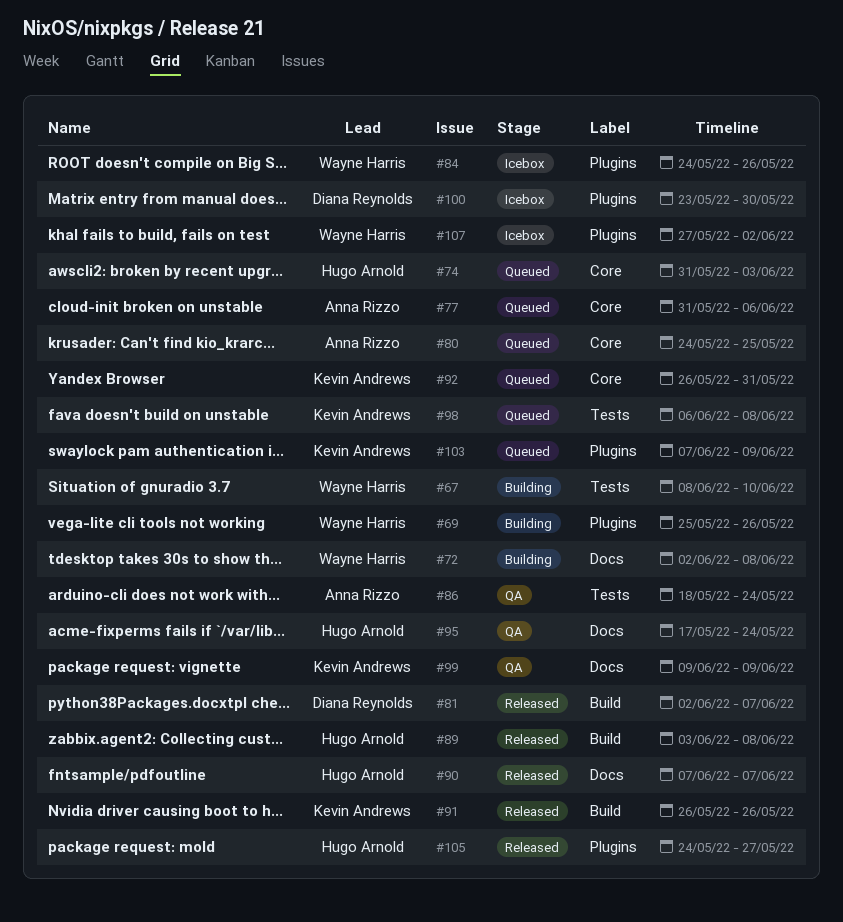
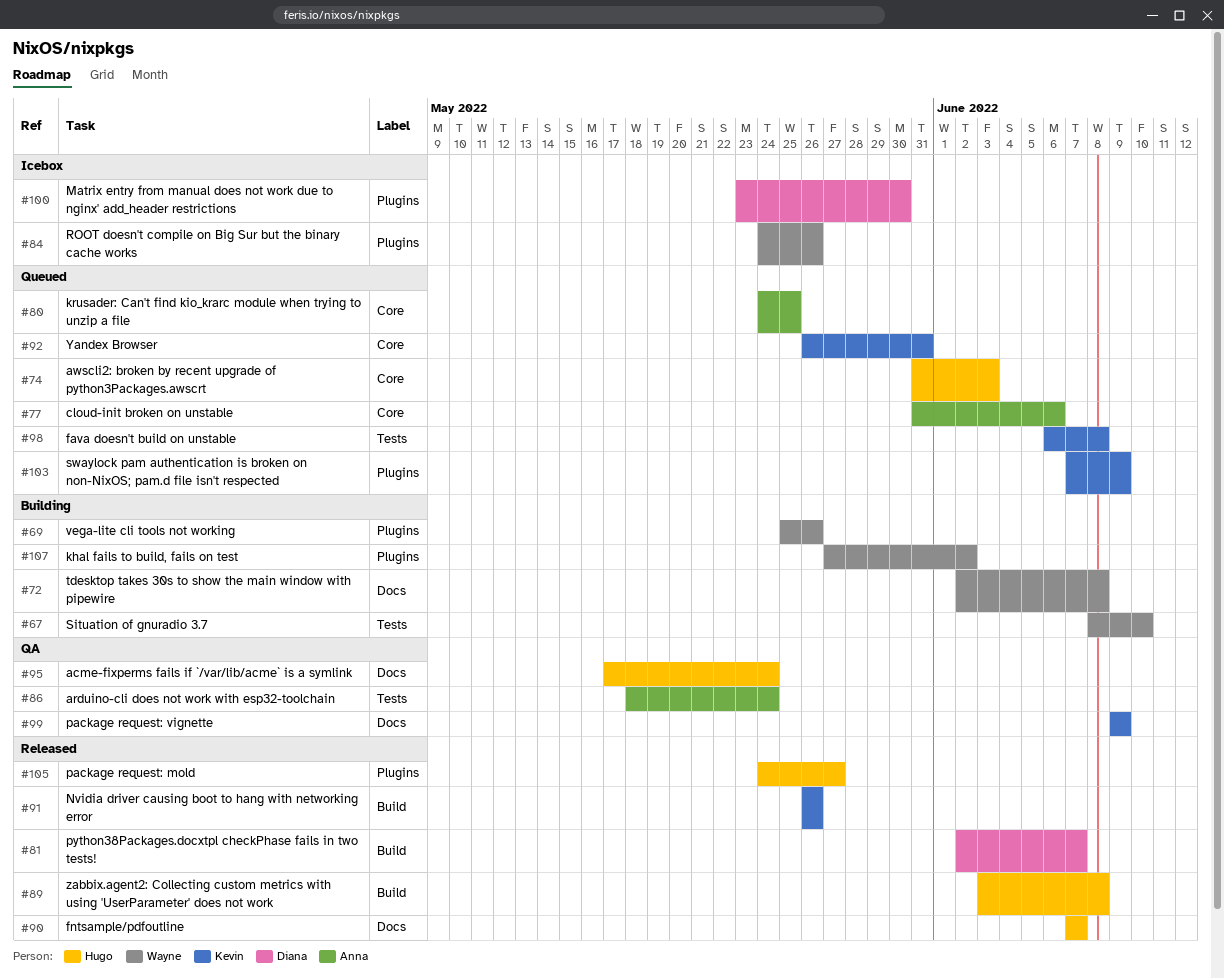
#107, status: Icebox -> Building

